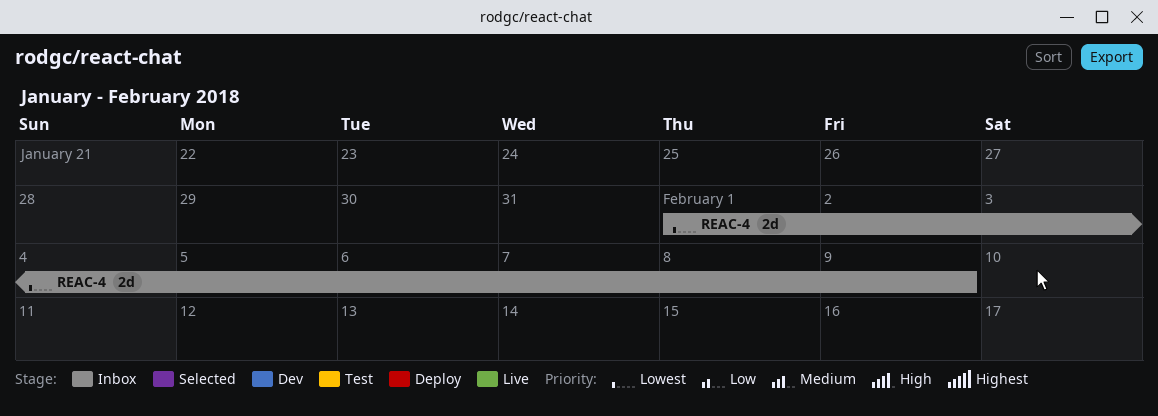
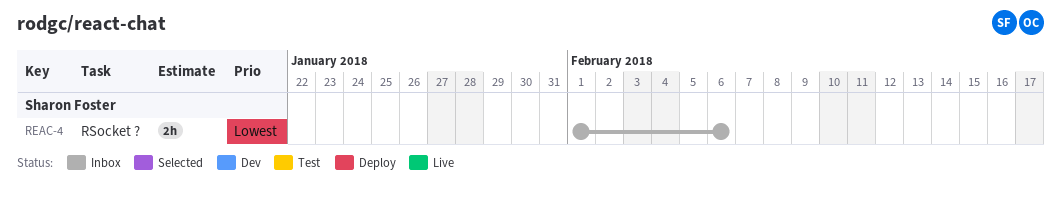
REAC-4, estimate: 2d -> 2h
REAC-4, due: Feb 9 -> Feb 6

